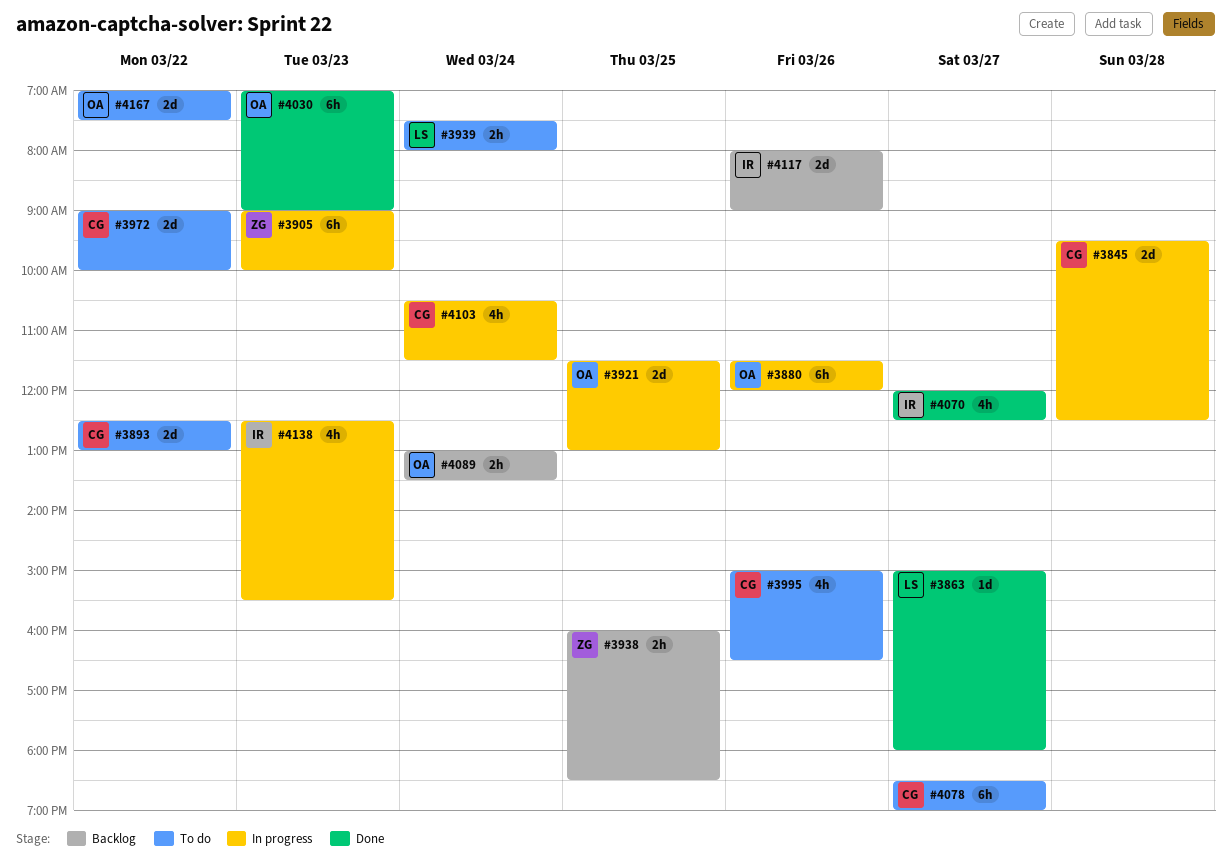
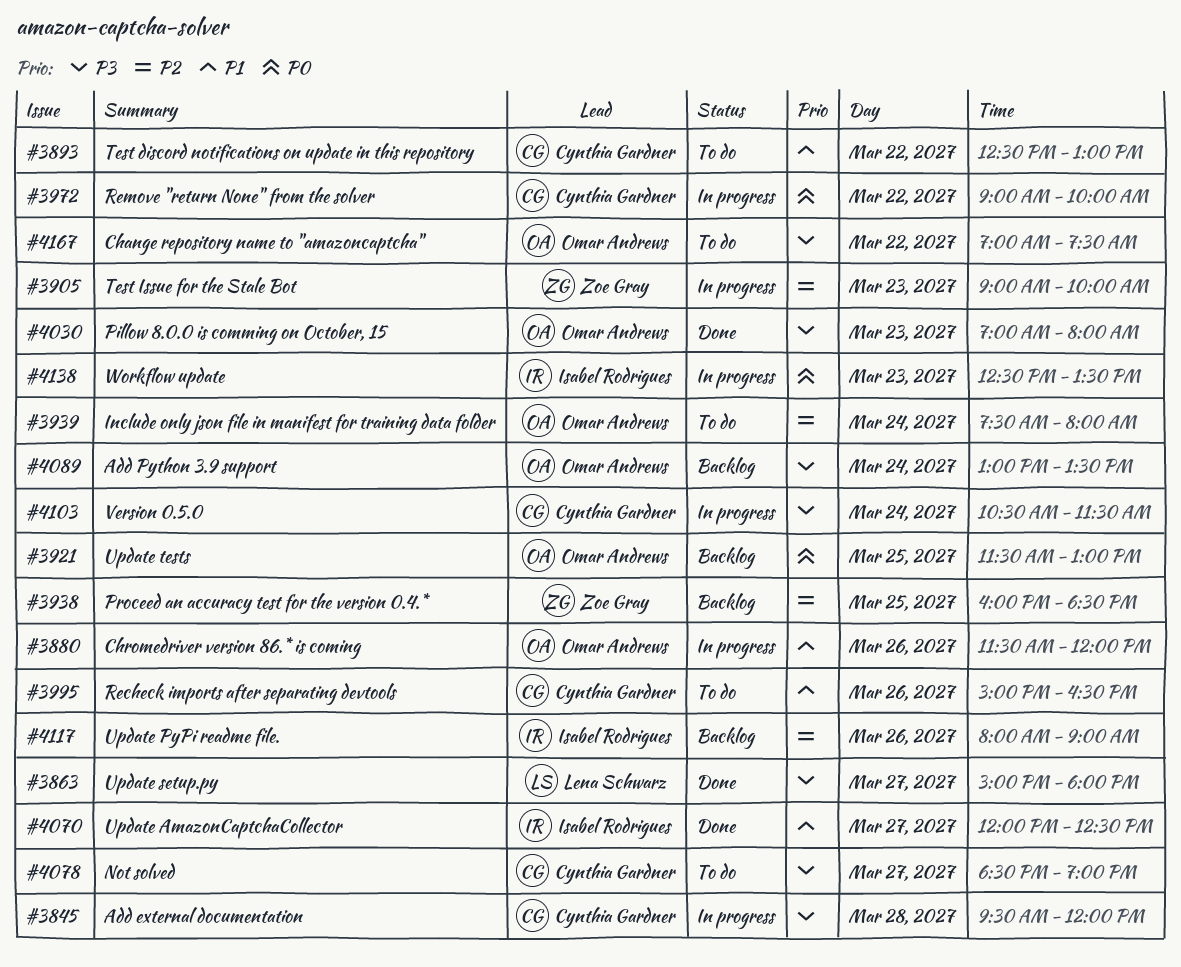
#3845, ends: 12:30 -> 12:00
#3921, status: In progress -> Backlog
#3939, owner: Lena Schwarz -> Omar Andrews
#3972, status: To do -> In progress
#4030, ends: 09:00 -> 08:00
#4138, ends: 15:30 -> 13:30

